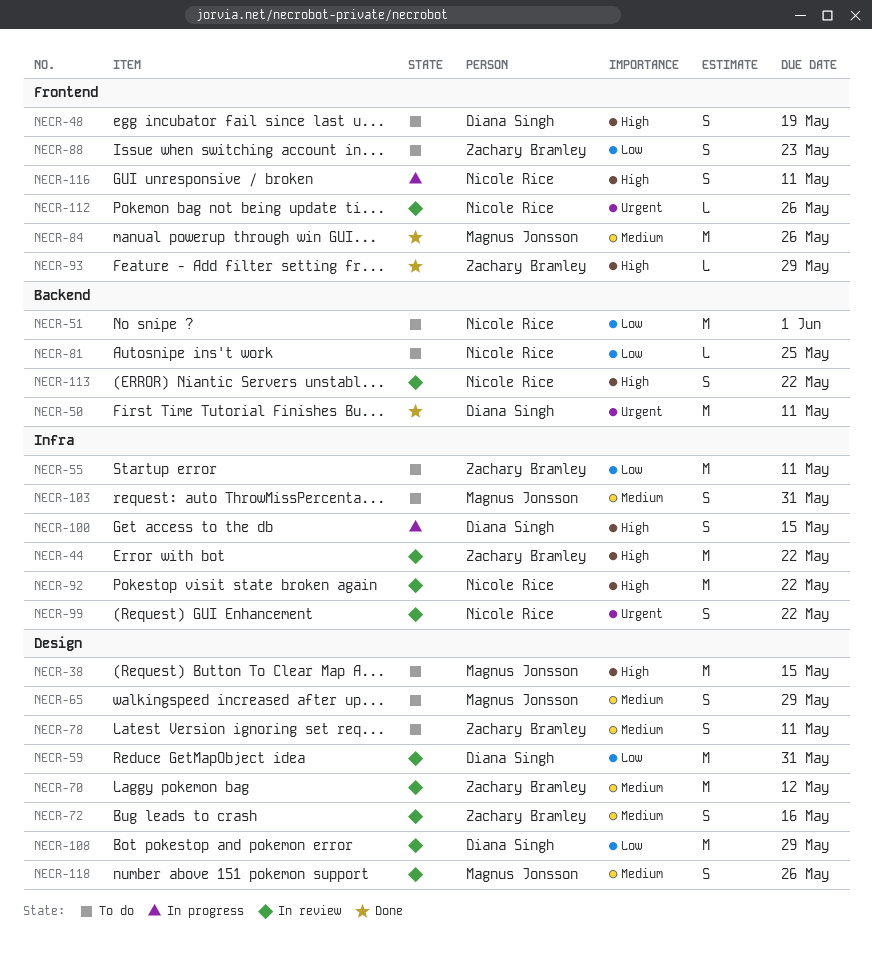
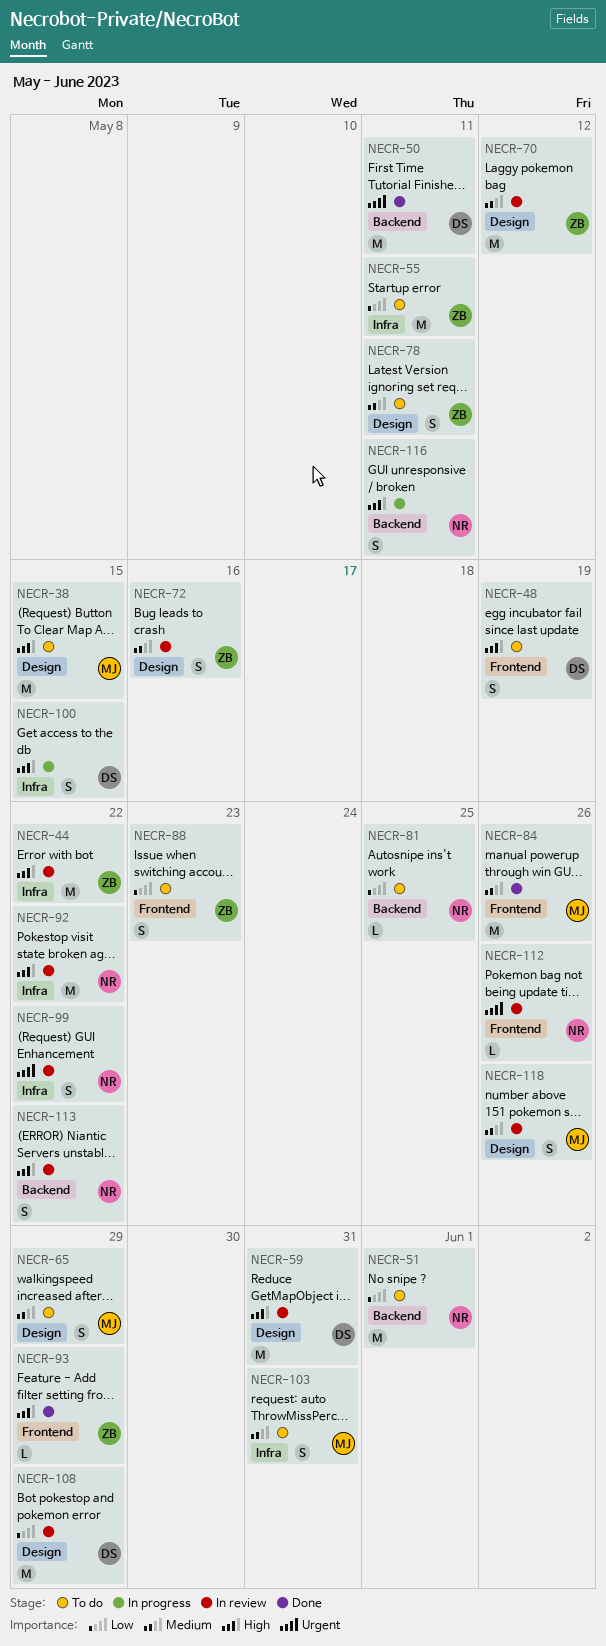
NECR-59, priority: Low -> High
NECR-116, label: Frontend -> Backend

